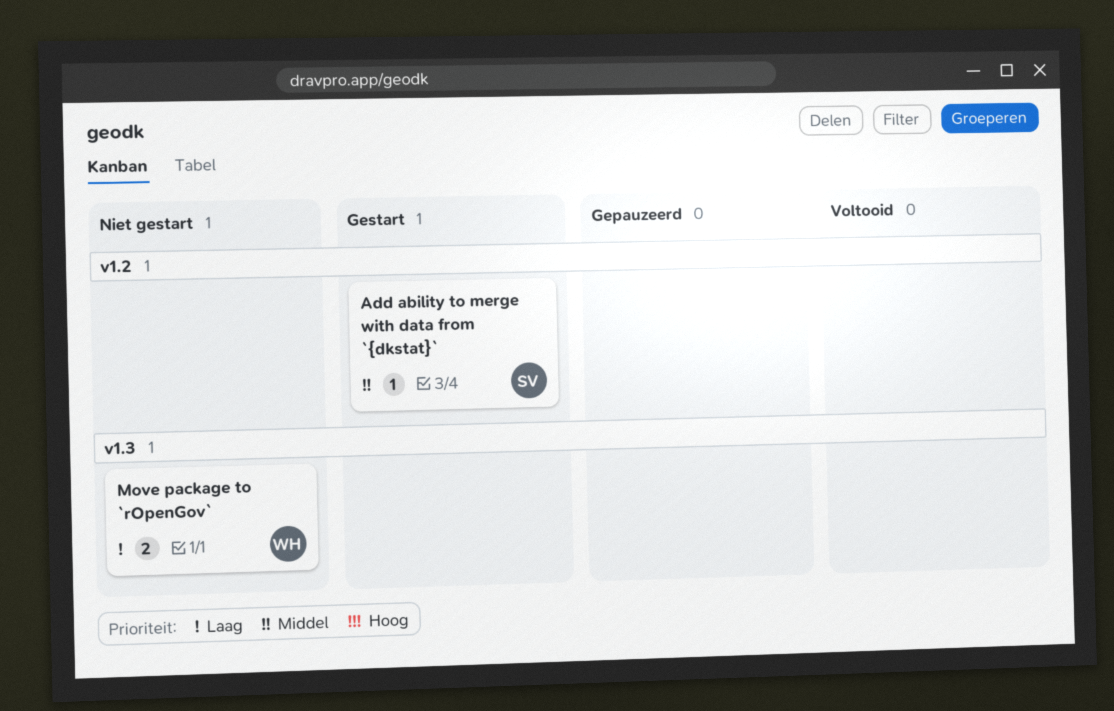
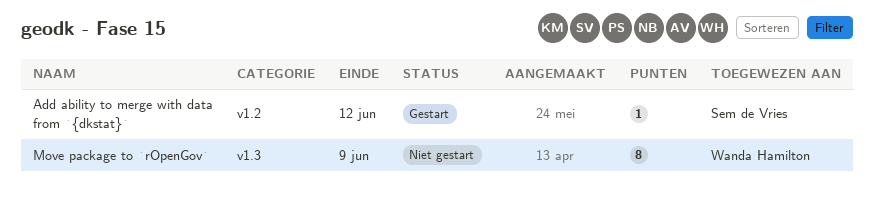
Move package to `rOpenGov`, estimate: 2 -> 8

